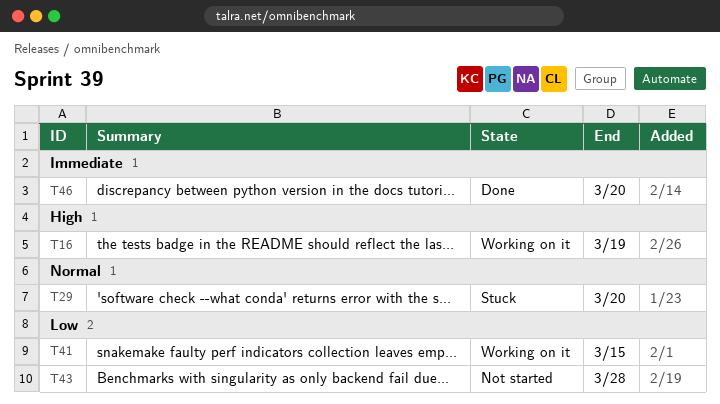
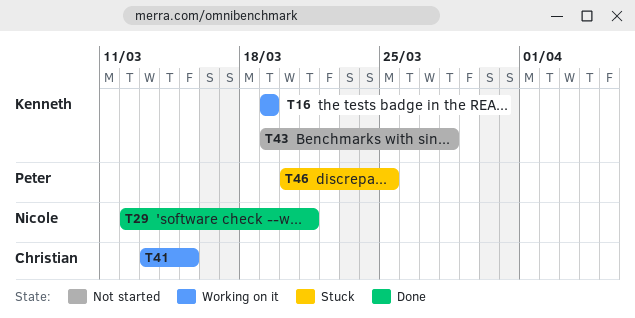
T29, status: Stuck -> Done
T29, due: Mar 20 -> Mar 21
T46, status: Done -> Stuck
T46, due: Mar 20 -> Mar 25

